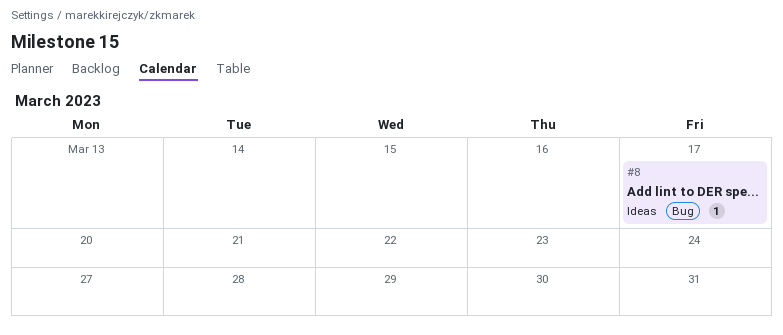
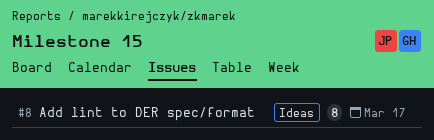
#8, estimate: 1 -> 8

